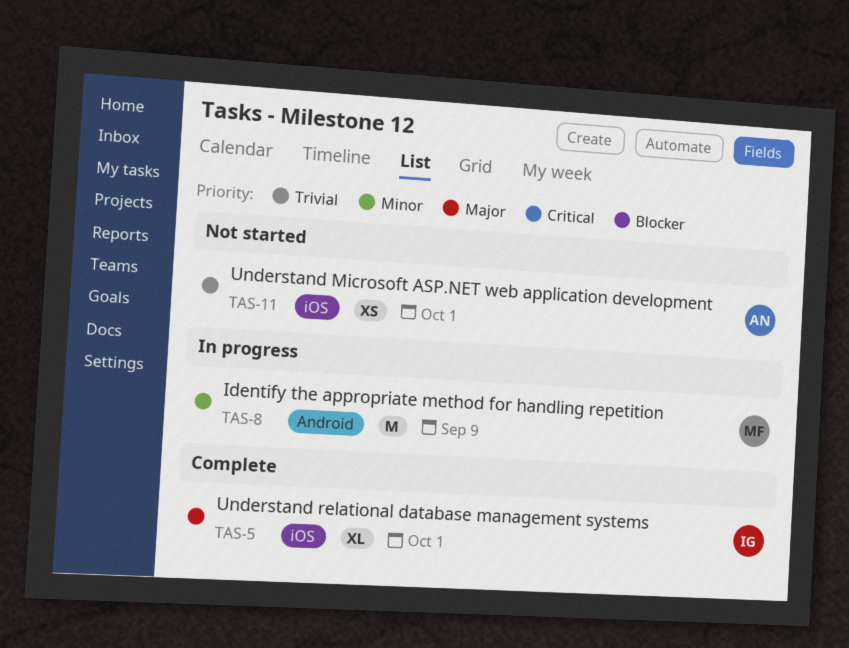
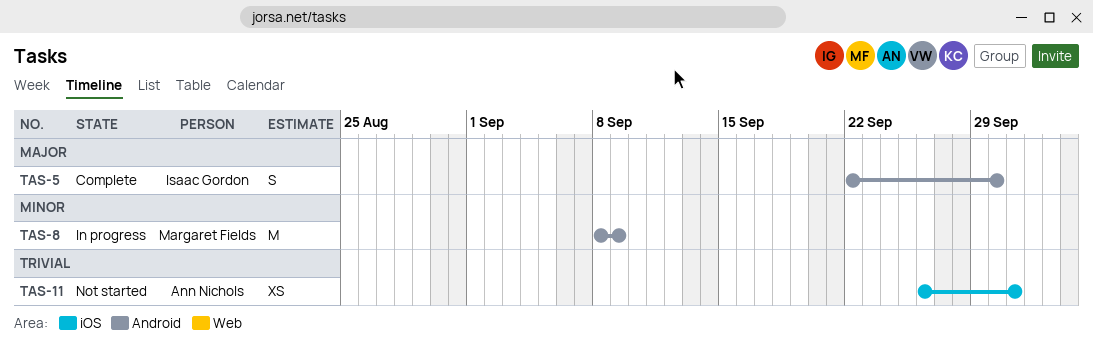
TAS-5, label: iOS -> Android
TAS-5, estimate: XL -> S
TAS-5, due: Oct 1 -> Sep 30

